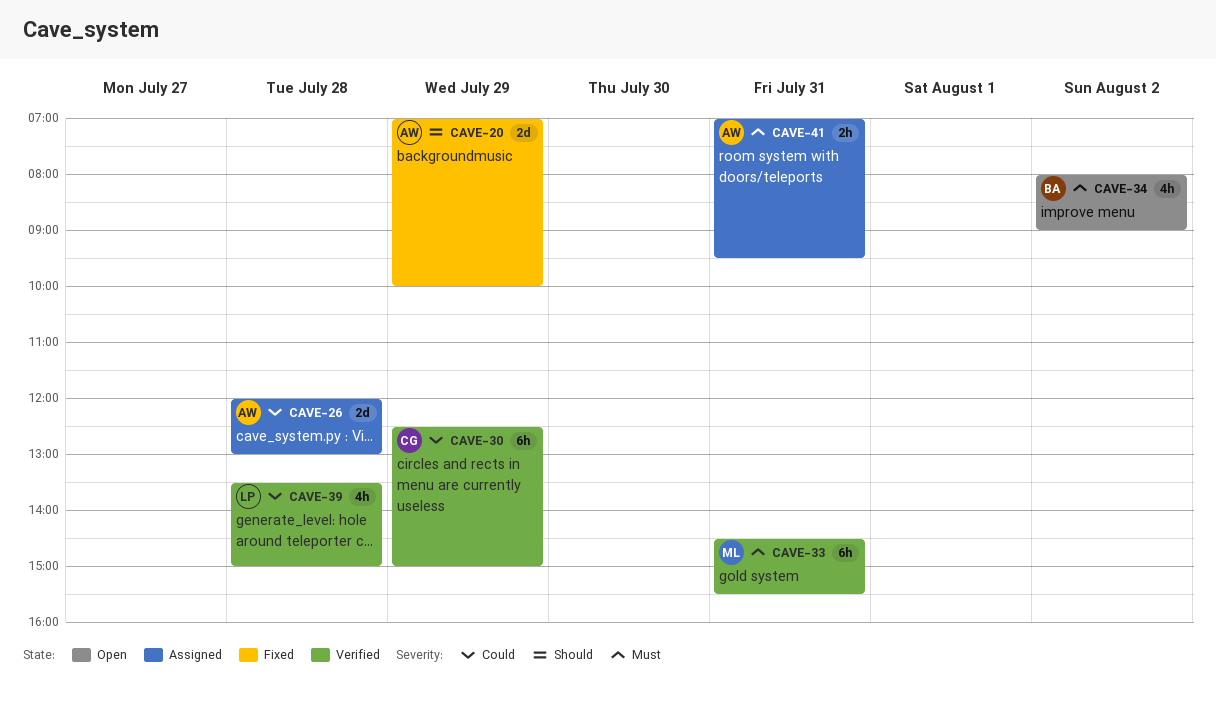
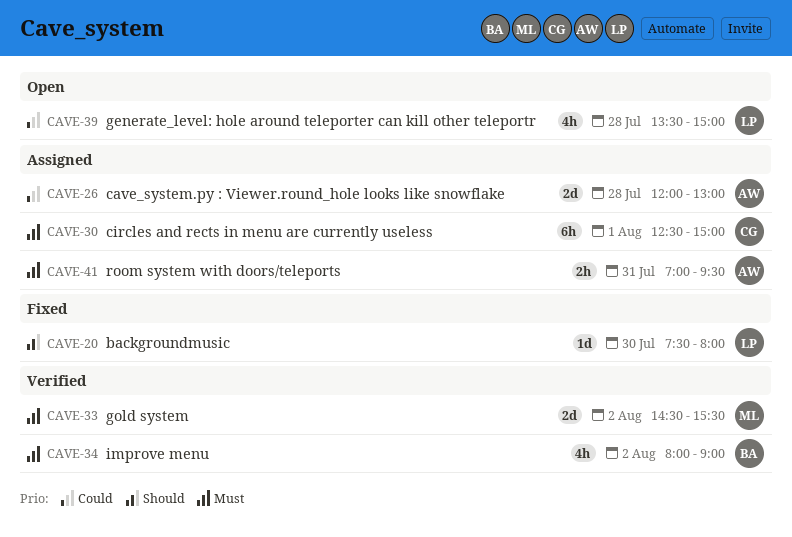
CAVE-20, owner: AW -> LP
CAVE-20, estimate: 2d -> 1d
CAVE-20, day: Jul 29 -> Jul 30
CAVE-20, begins: 07:00 -> 07:30
CAVE-20, ends: 10:00 -> 08:00
CAVE-30, status: Verified -> Assigned
CAVE-30, priority: Could -> Must
CAVE-30, day: Jul 29 -> Aug 1
CAVE-33, estimate: 6h -> 2d
CAVE-33, day: Jul 31 -> Aug 2
CAVE-34, status: Open -> Verified
CAVE-39, status: Verified -> Open

